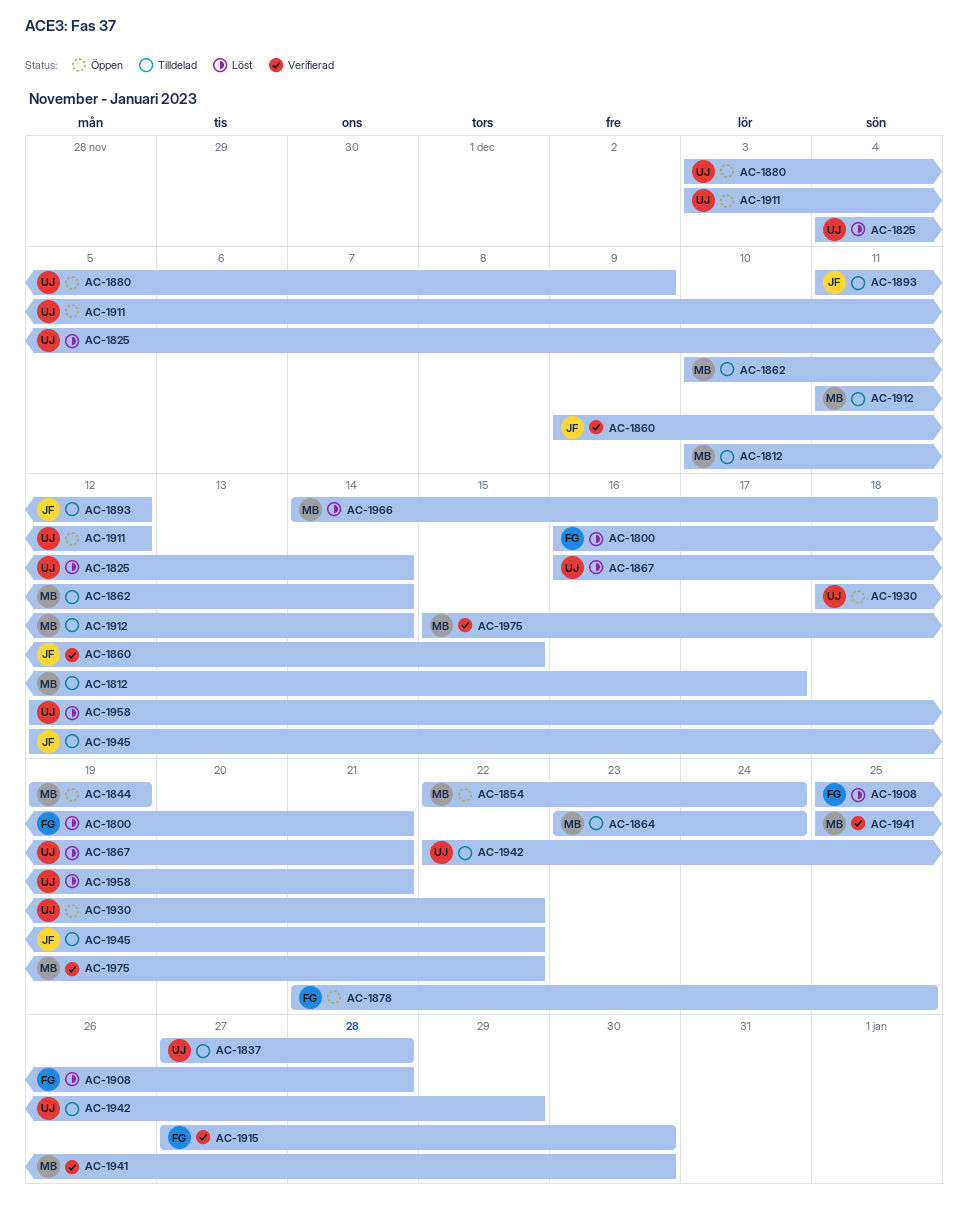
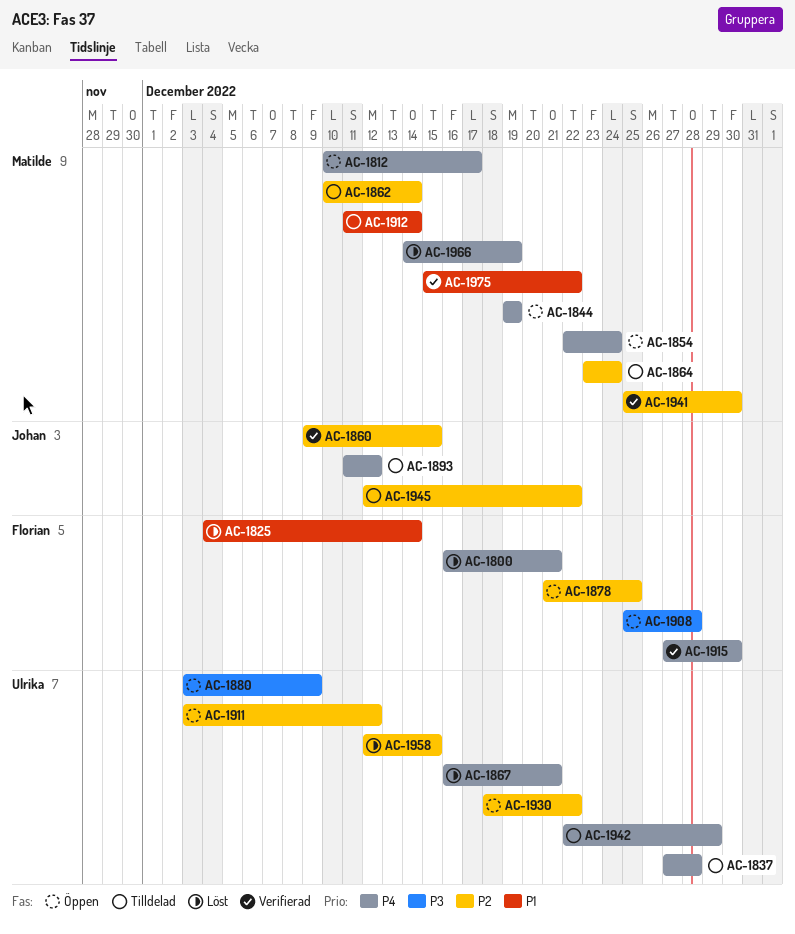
AC-1812, status: Tilldelad -> Öppen
AC-1825, owner: Ulrika -> Florian
AC-1908, status: Löst -> Öppen
AC-1958, due: Dec 21 -> Dec 15
AC-1966, due: Dec 18 -> Dec 19

